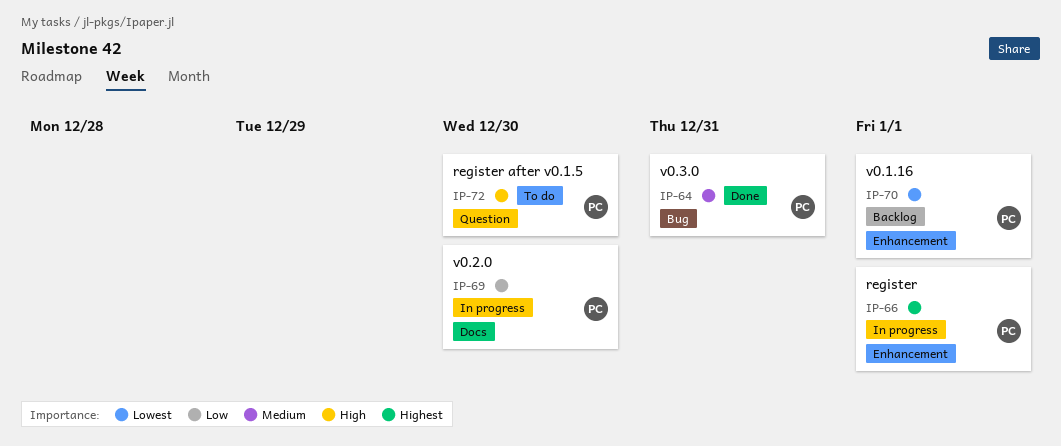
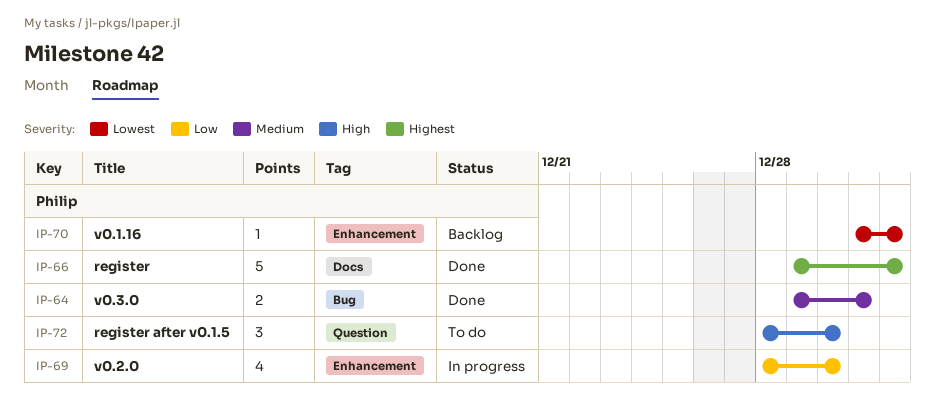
IP-66, status: In progress -> Done
IP-66, label: Enhancement -> Docs
IP-69, label: Docs -> Enhancement

